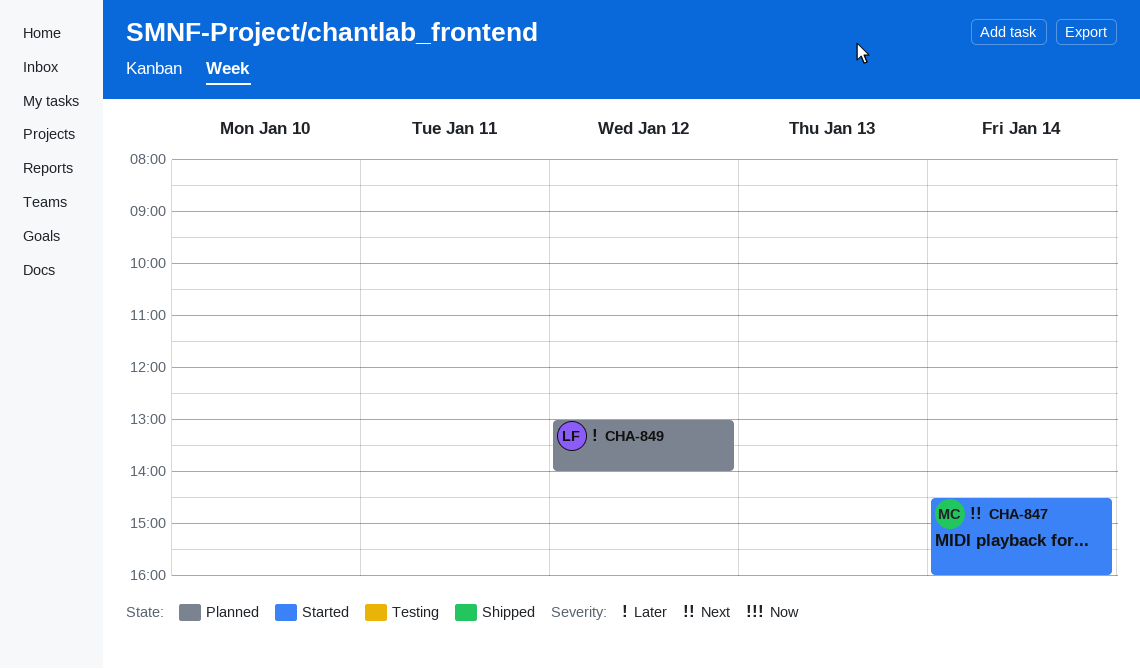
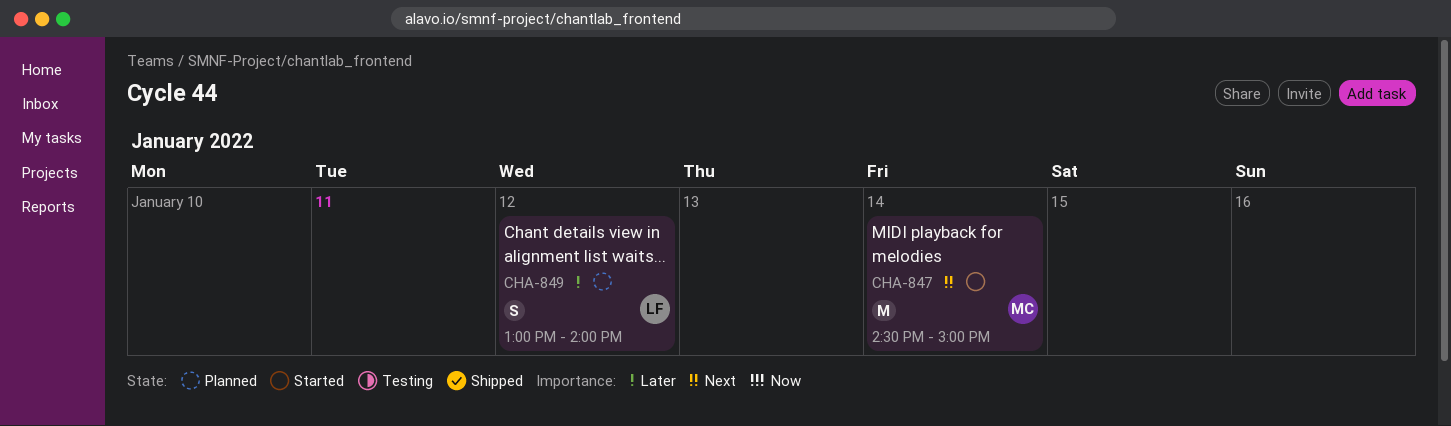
CHA-847, ends: 16:00 -> 15:00

